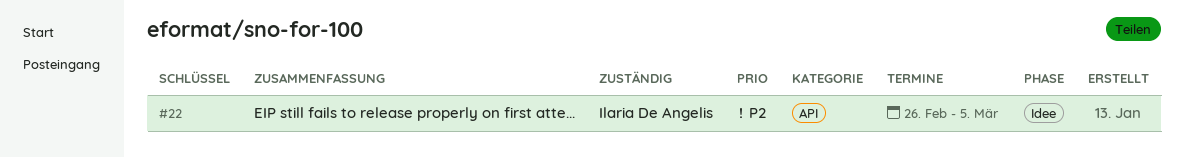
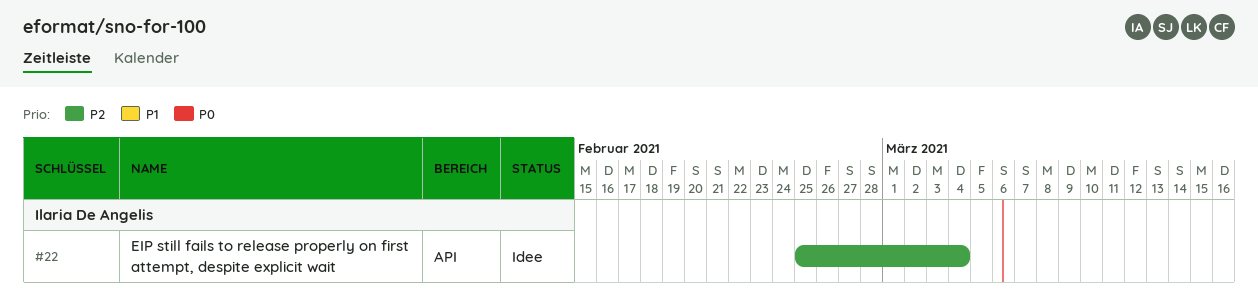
#22, start: Feb 26 -> Feb 25
#22, due: Mar 5 -> Mar 4

